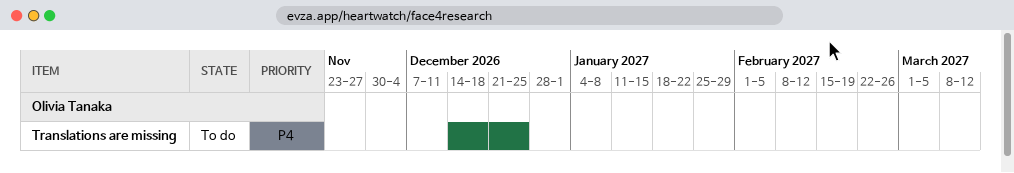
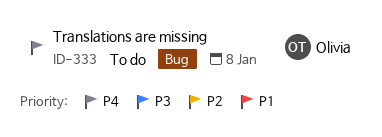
Translations are missing, due: Dec 25 -> Jan 8

